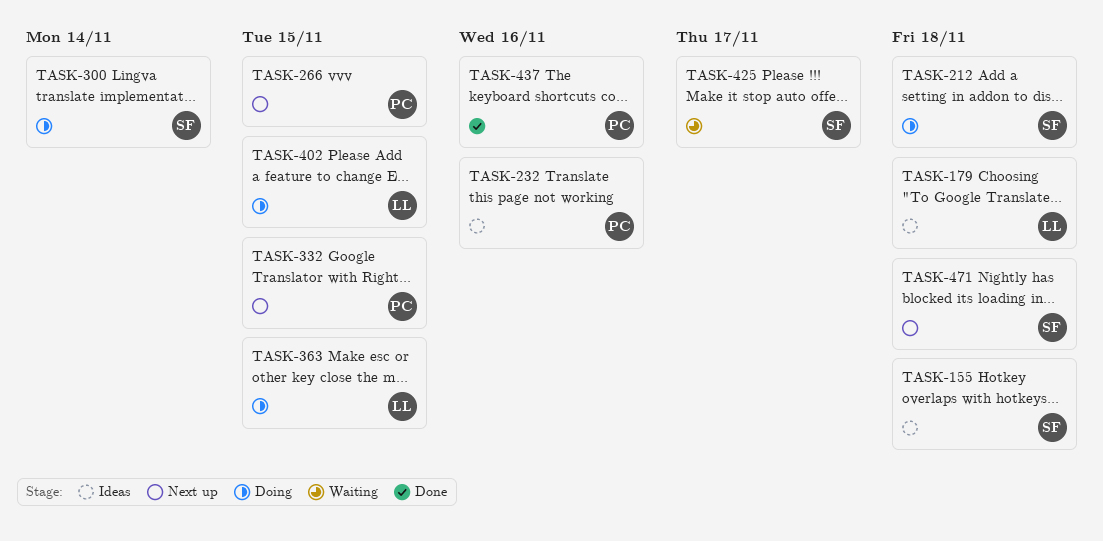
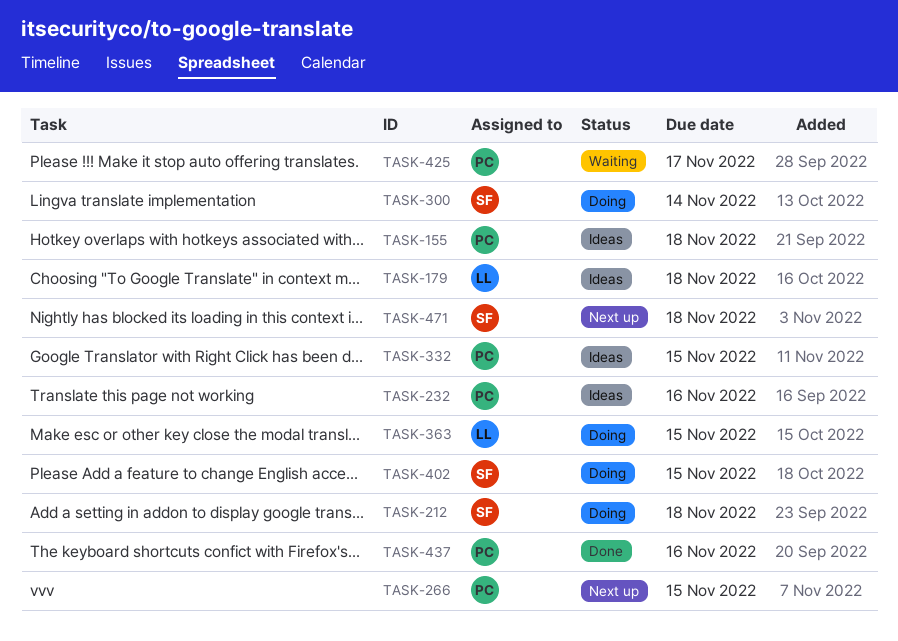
TASK-155, owner: SF -> PC
TASK-332, status: Next up -> Ideas
TASK-402, owner: LL -> SF
TASK-425, owner: SF -> PC

